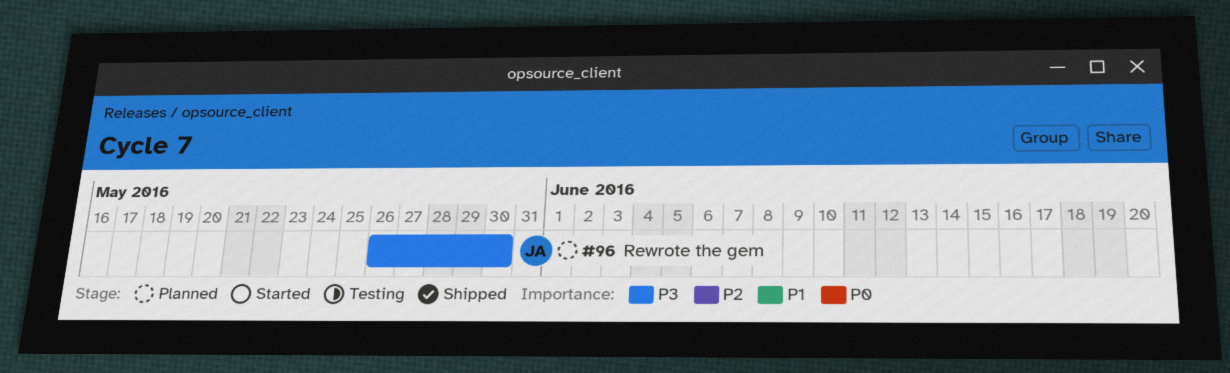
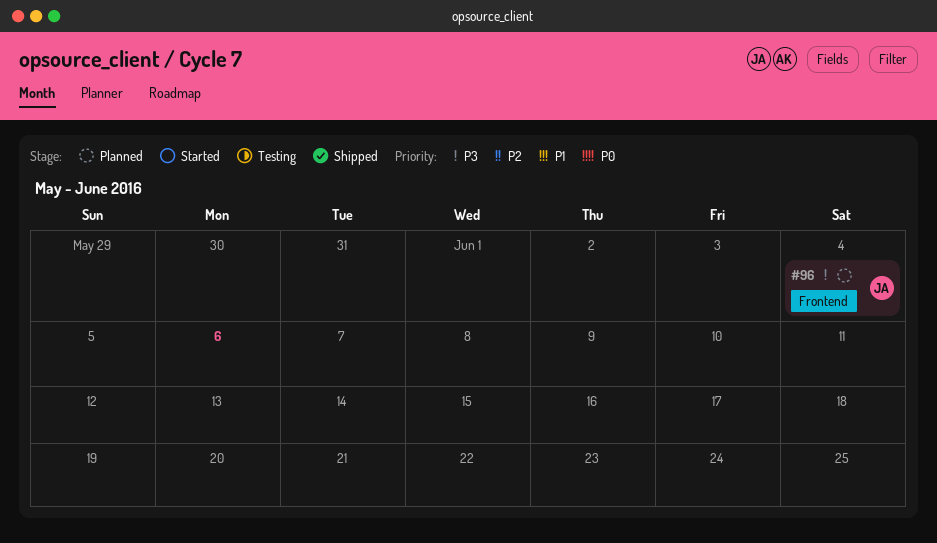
#96, due: May 30 -> Jun 4

